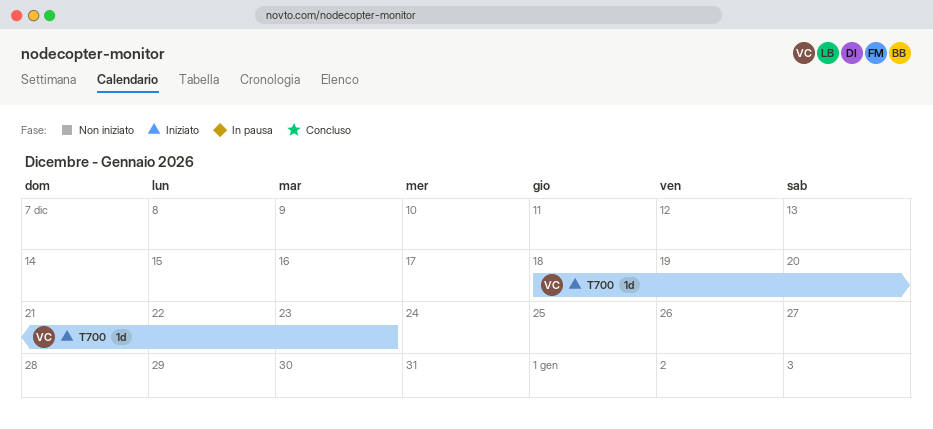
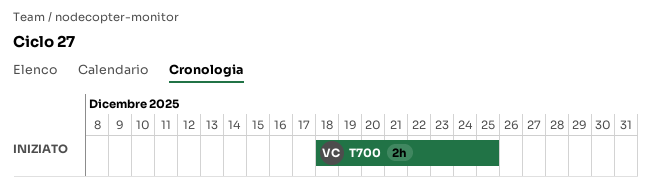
T700, estimate: 1d -> 2h
T700, due: Dec 23 -> Dec 25

